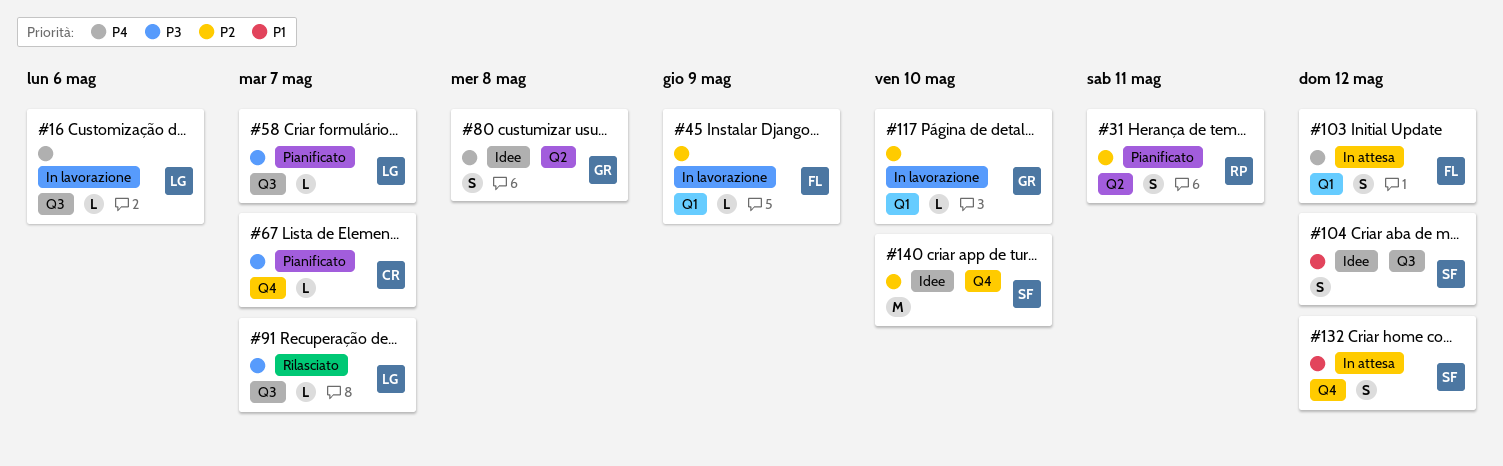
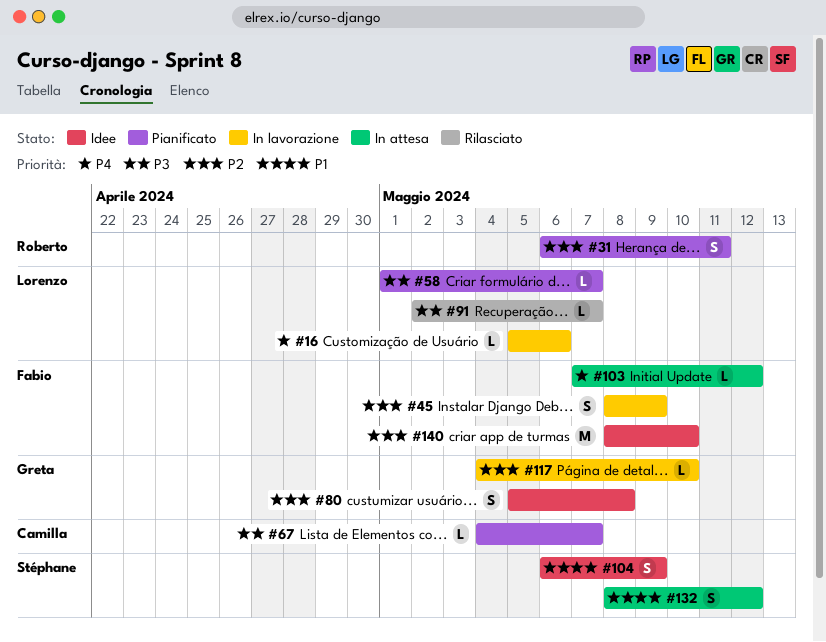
#45, estimate: L -> S
#80, priority: P4 -> P2
#103, estimate: S -> L
#104, due: May 12 -> May 9
#140, owner: Stéphane -> Fabio

